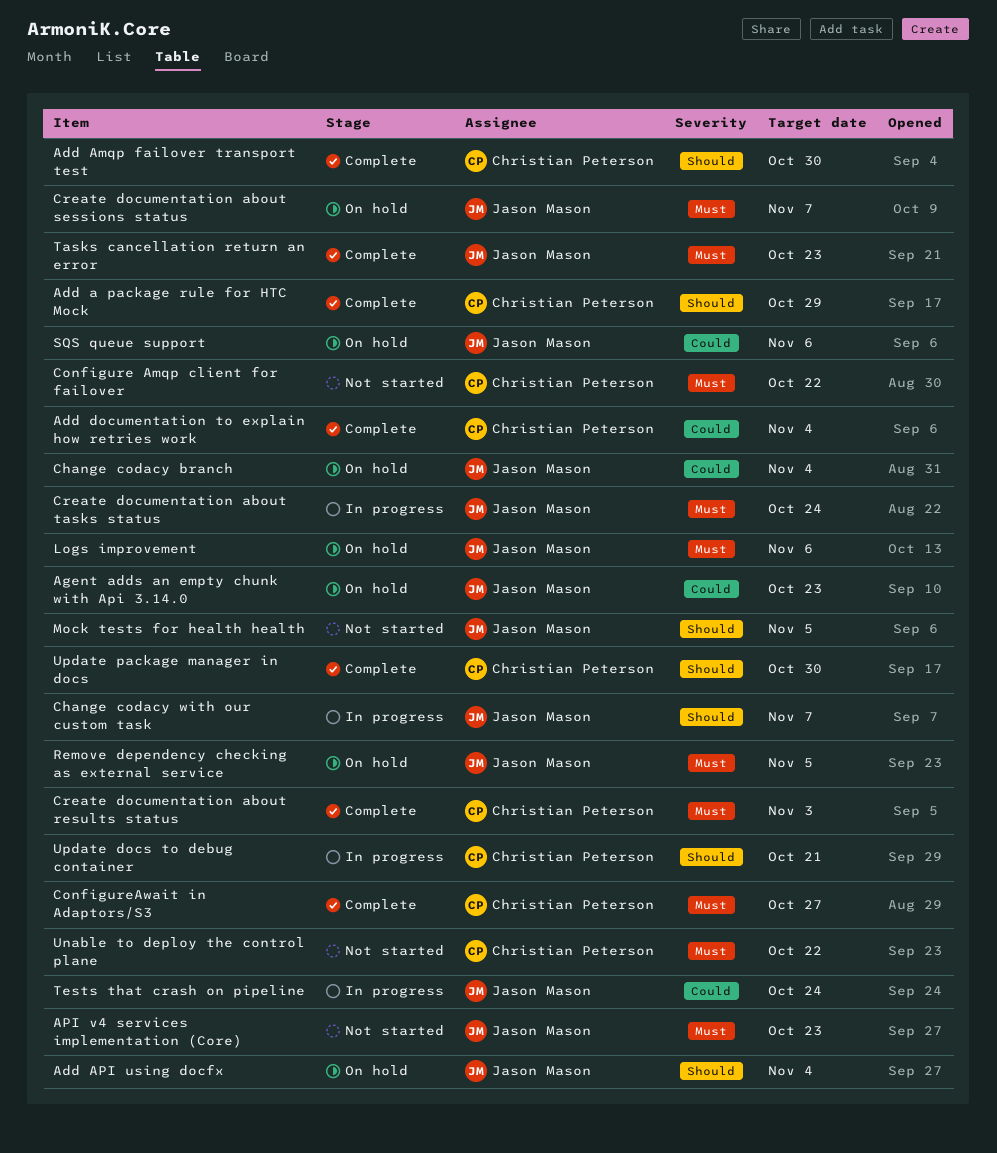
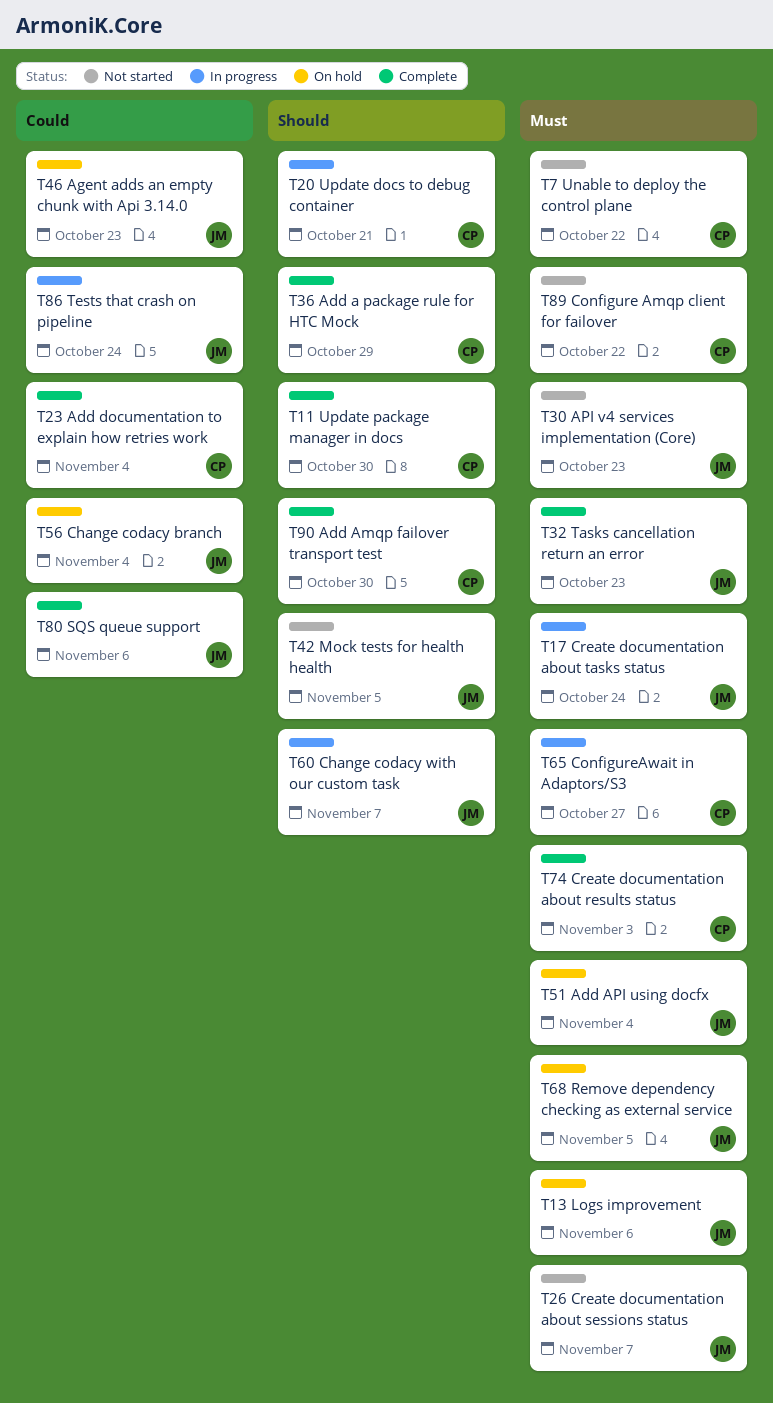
Add API using docfx, priority: Should -> Must
ConfigureAwait in Adaptors/S3, status: Complete -> In progress
Create documentation about sessions status, status: On hold -> Not started
SQS queue support, status: On hold -> Complete

